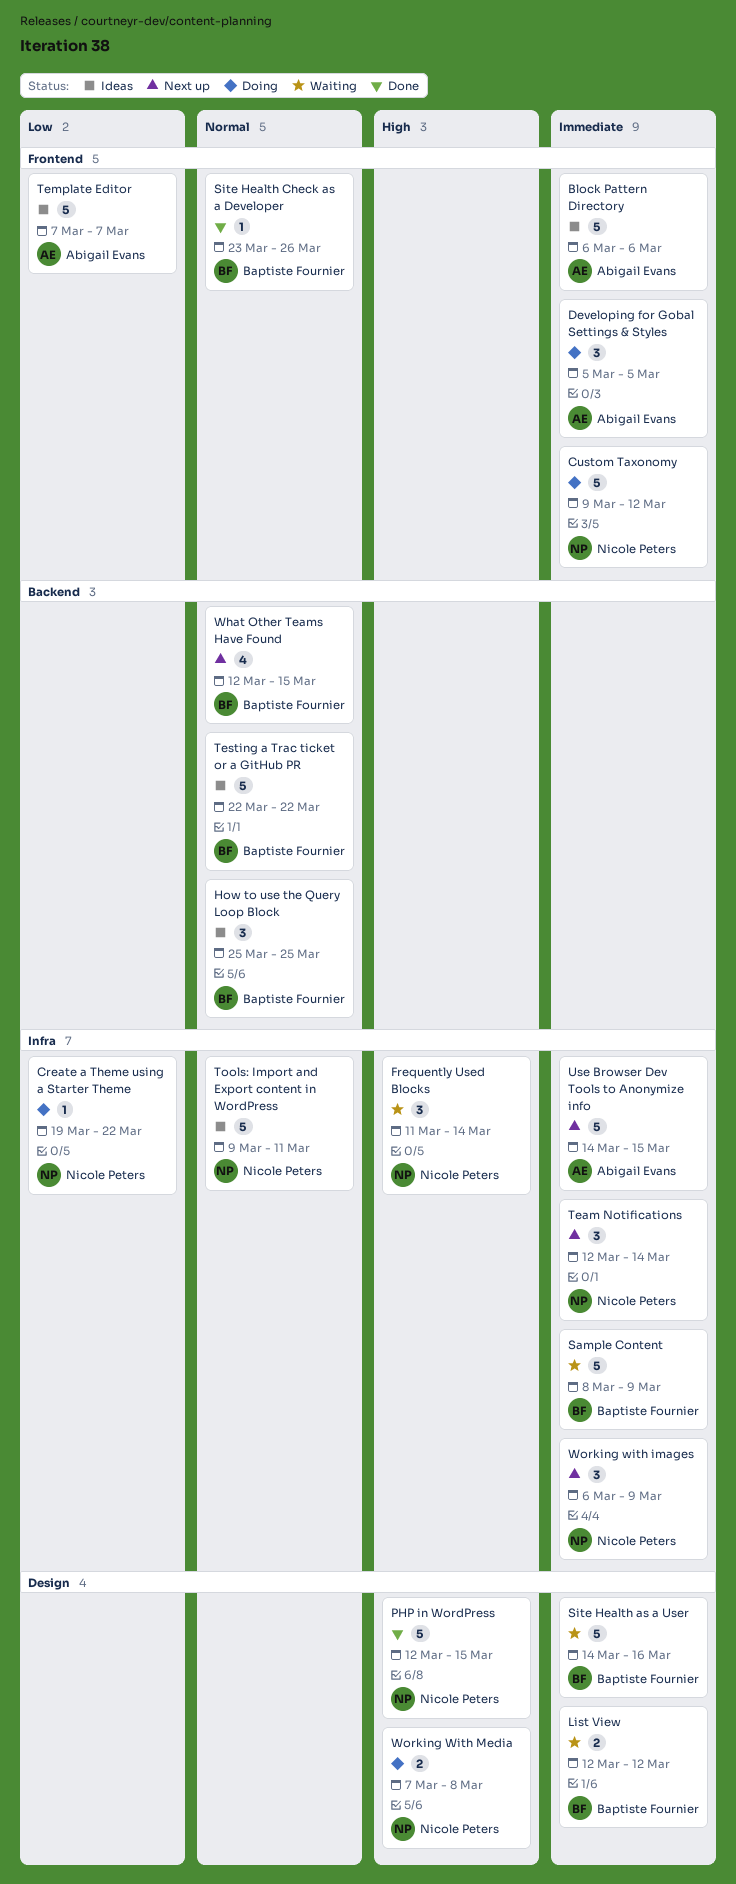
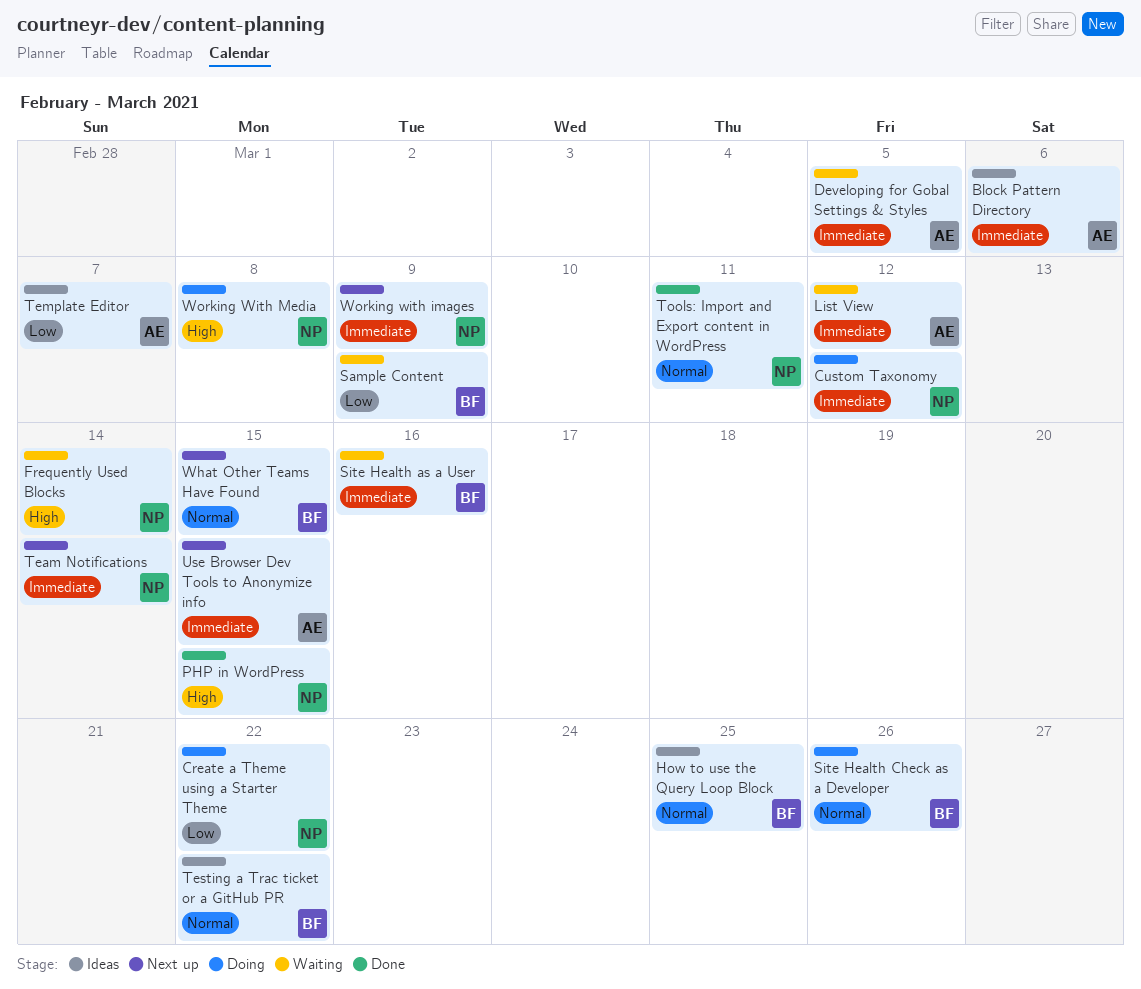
Developing for Gobal Settings & Styles, status: Doing -> Waiting
List View, owner: Baptiste Fournier -> Abigail Evans
Sample Content, priority: Immediate -> Low
Site Health Check as a Developer, status: Done -> Doing
Tools: Import and Export content in WordPress, status: Ideas -> Done

